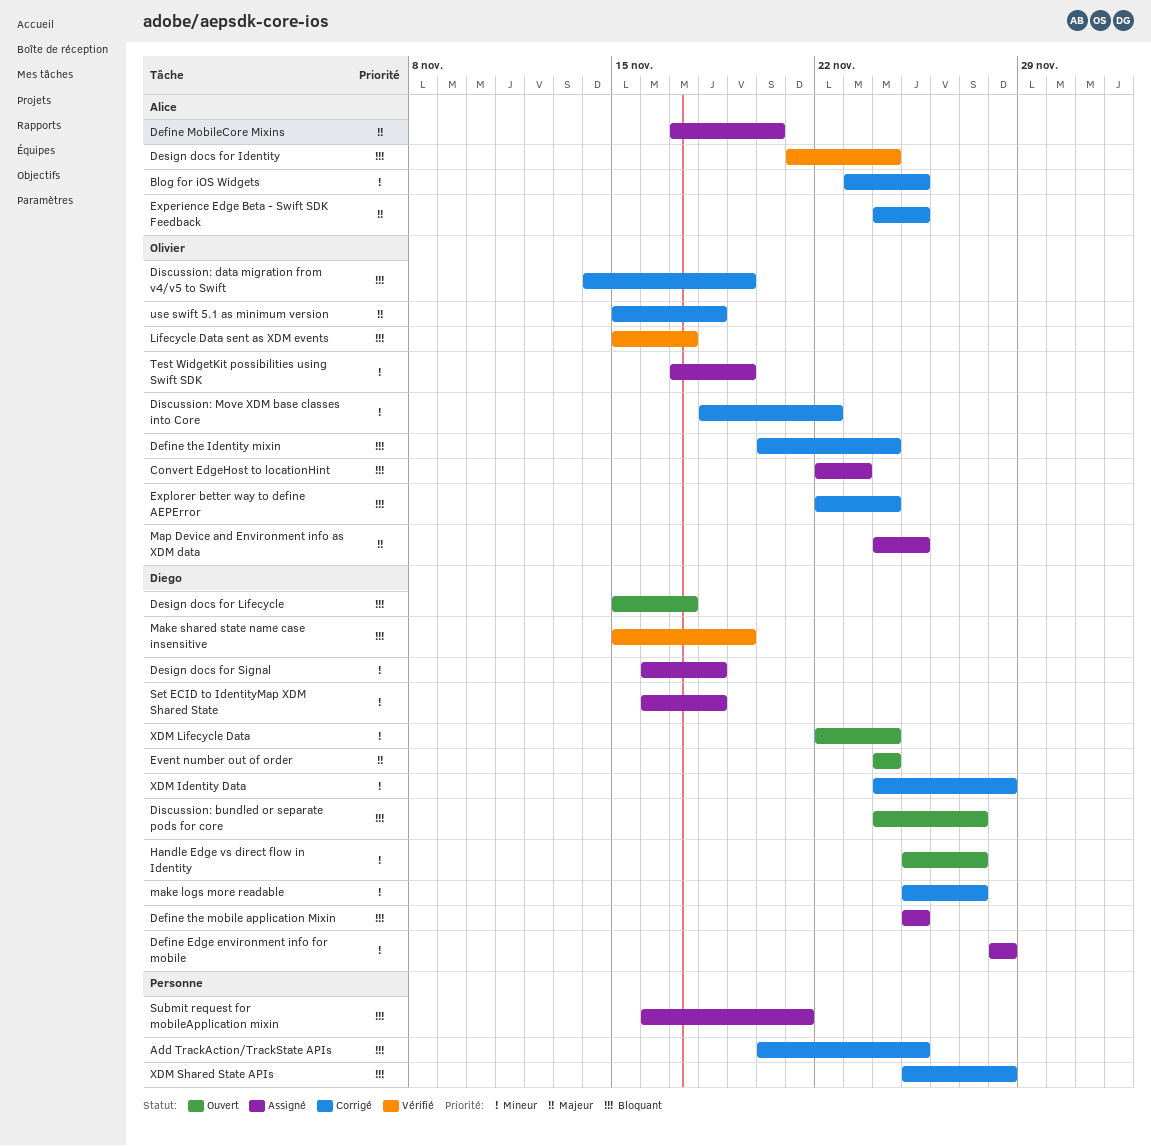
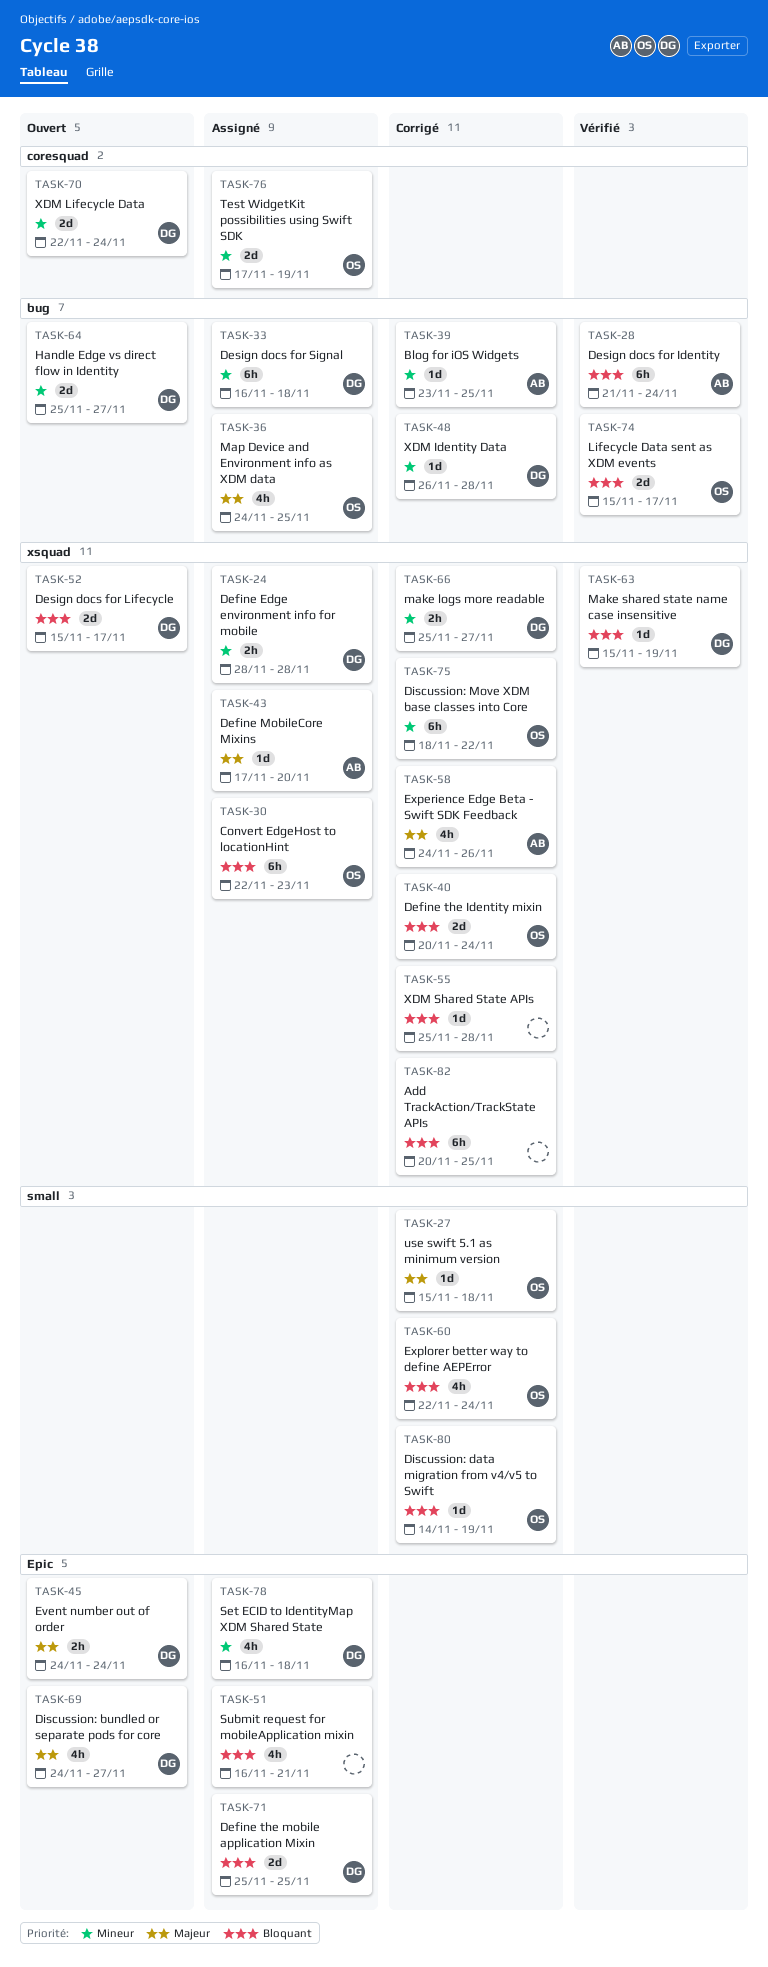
Discussion: bundled or separate pods for core, priority: Bloquant -> Majeur
Experience Edge Beta - Swift SDK Feedback, due: Nov 25 -> Nov 26
XDM Identity Data, start: Nov 24 -> Nov 26

